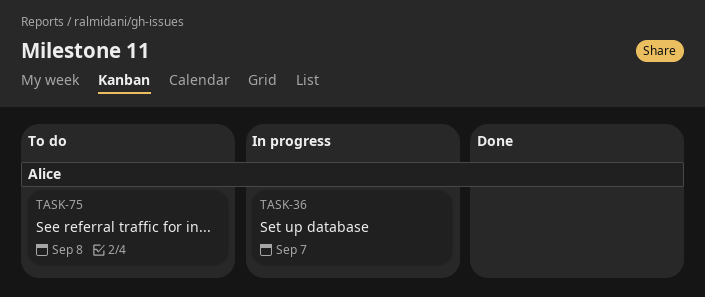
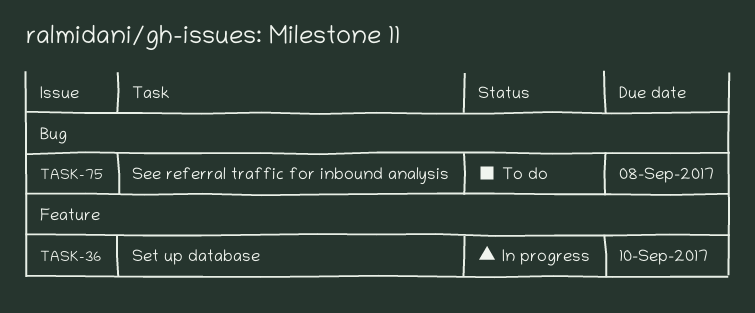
TASK-36, due: Sep 7 -> Sep 10

